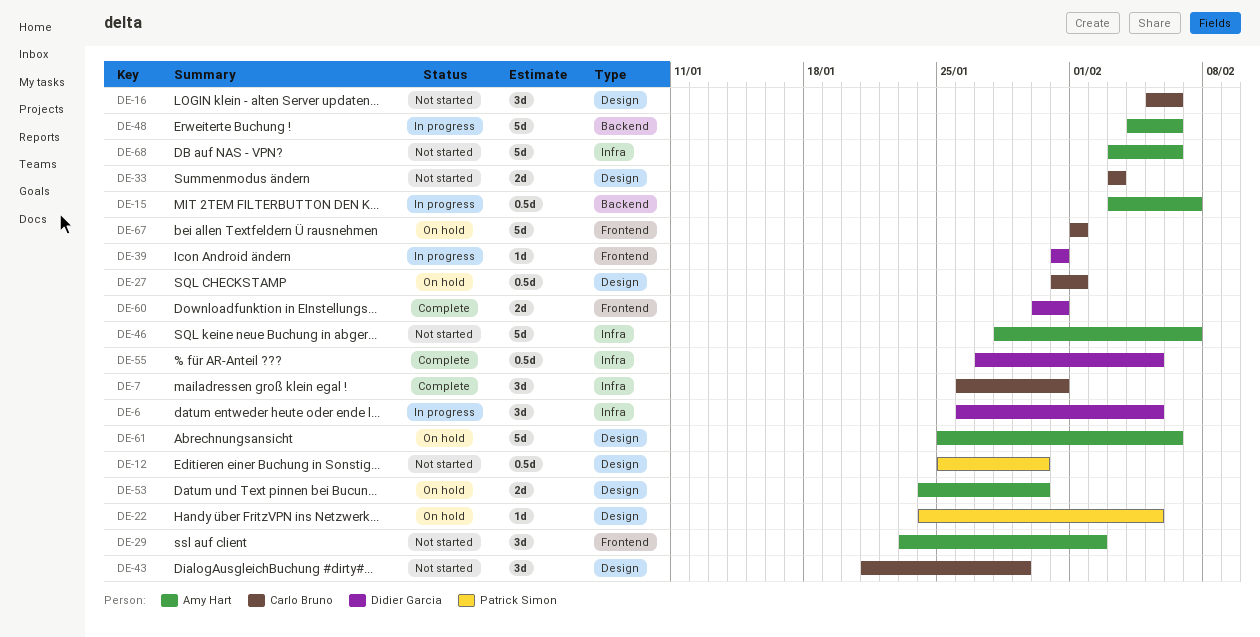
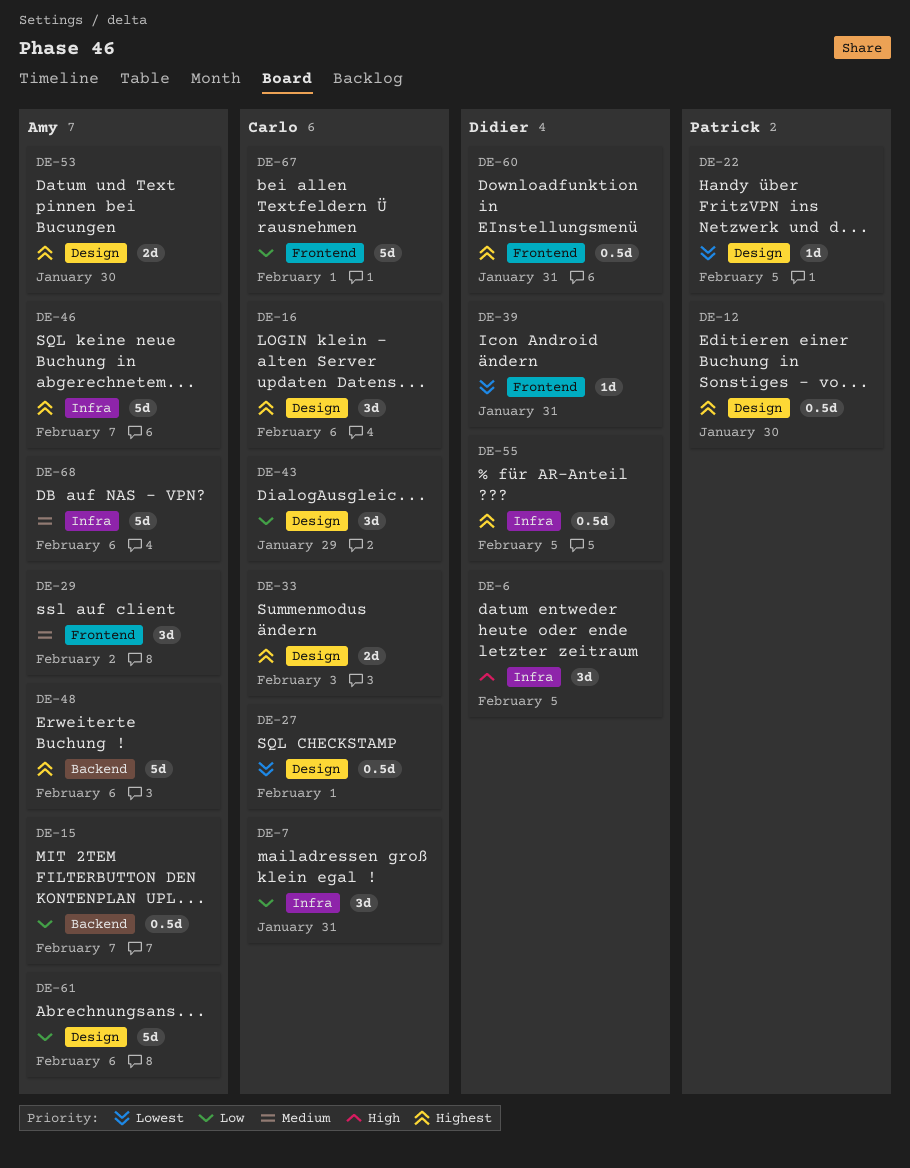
DE-60, estimate: 2d -> 0.5d

